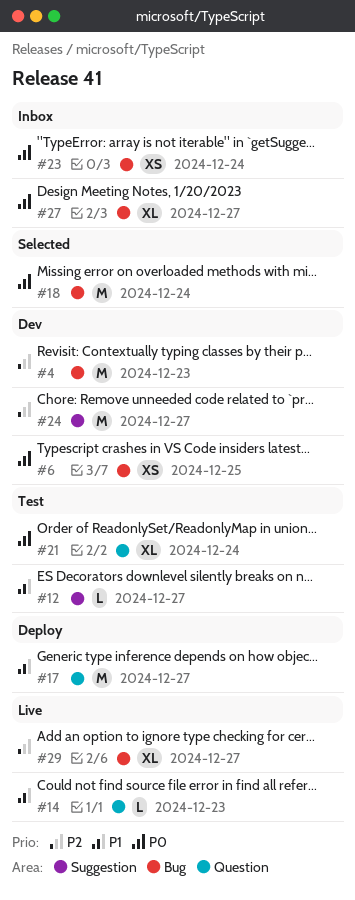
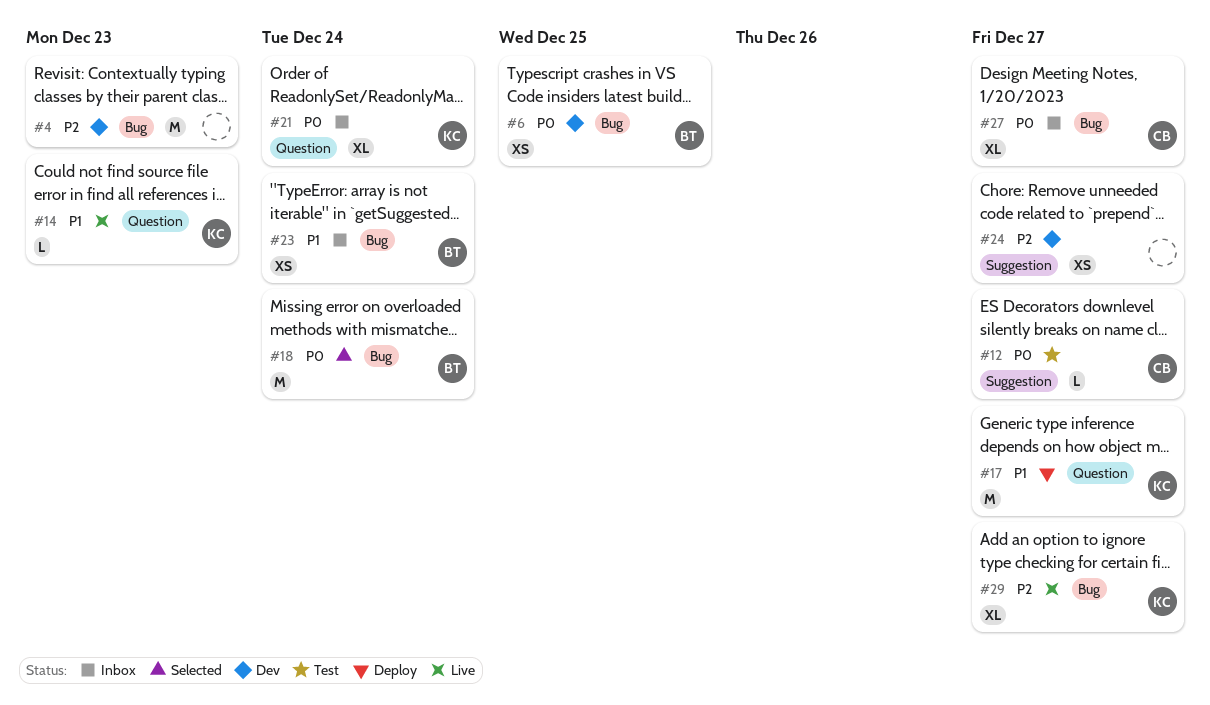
#12, priority: P1 -> P0
#21, status: Test -> Inbox
#23, priority: P0 -> P1
#24, estimate: M -> XS

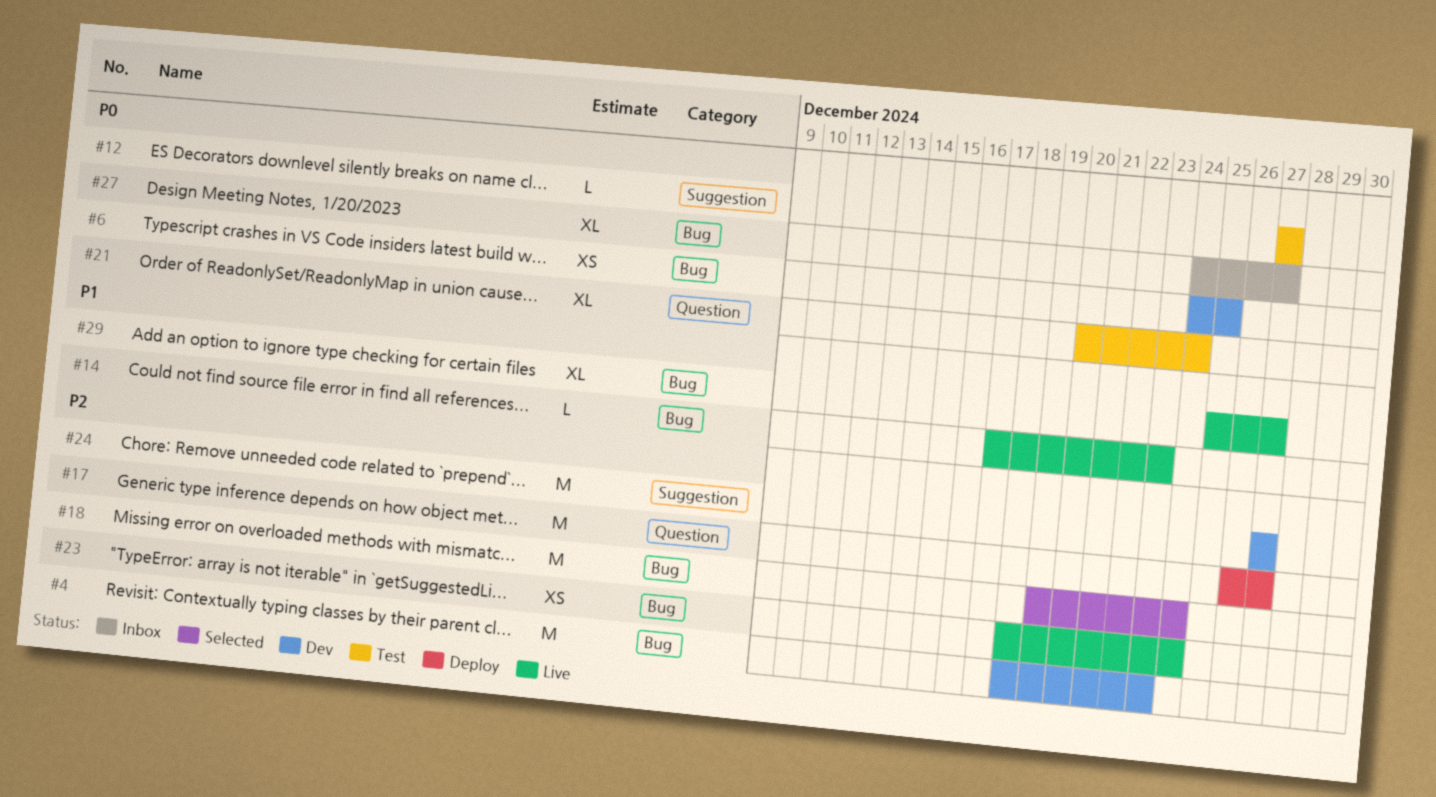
#14, label: Question -> Bug
#17, priority: P1 -> P2
#18, priority: P0 -> P2
#21, status: Inbox -> Test
#23, status: Inbox -> Live
#23, priority: P1 -> P2
#24, estimate: XS -> M
#29, priority: P2 -> P1

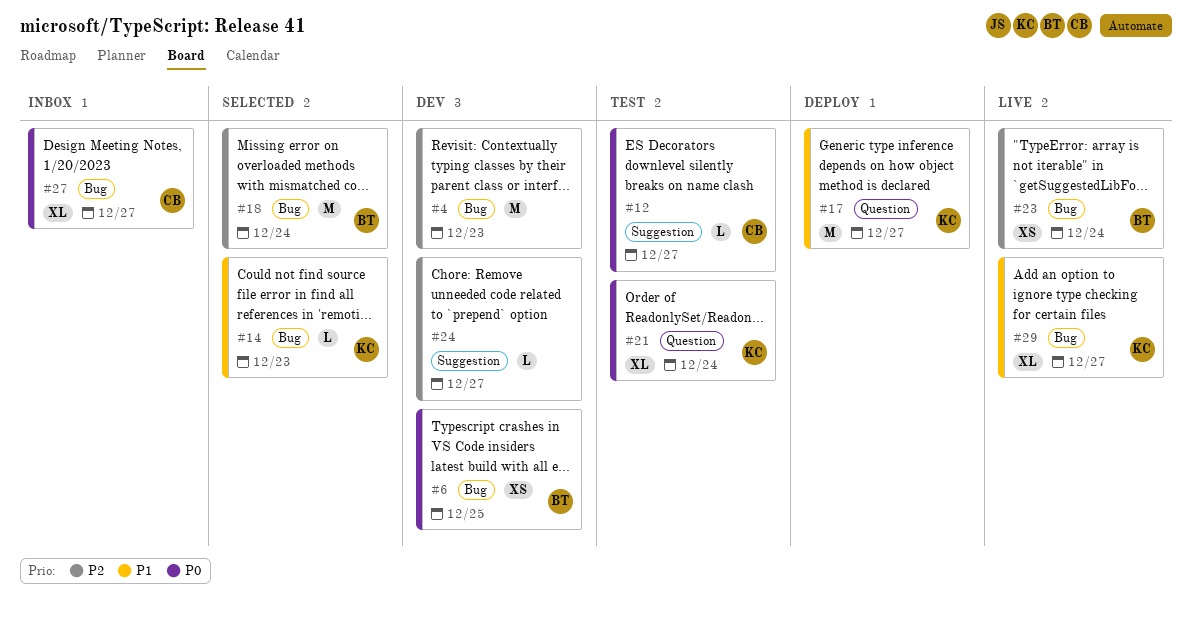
#14, status: Live -> Selected
#17, priority: P2 -> P1
#24, estimate: M -> L

